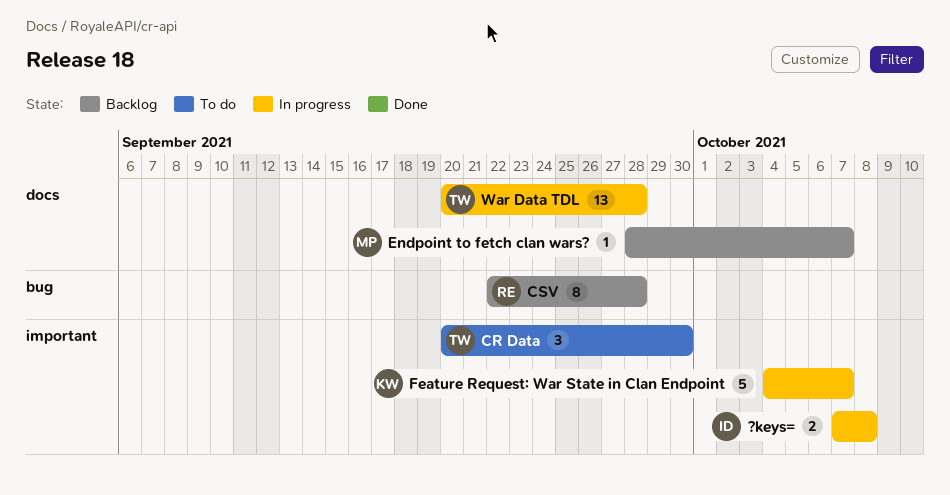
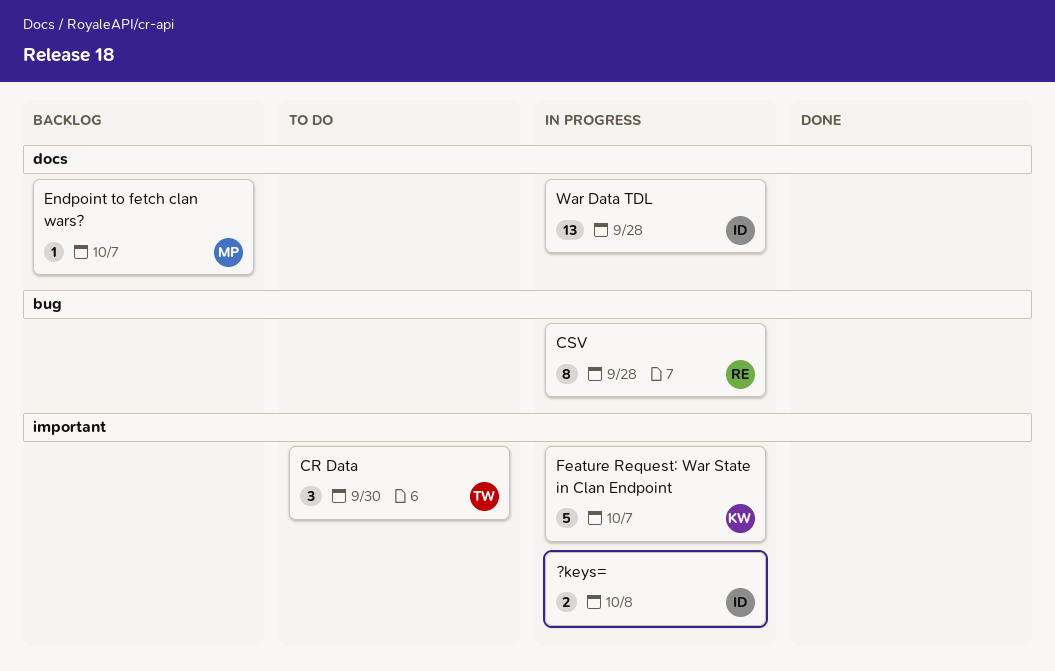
CSV, status: Backlog -> In progress
War Data TDL, owner: TW -> ID

